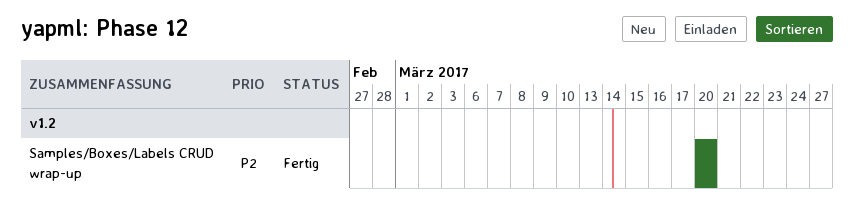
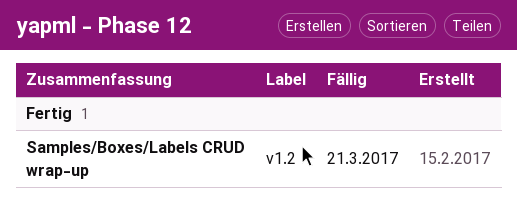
Samples/Boxes/Labels CRUD wrap-up, due: Mar 20 -> Mar 21

